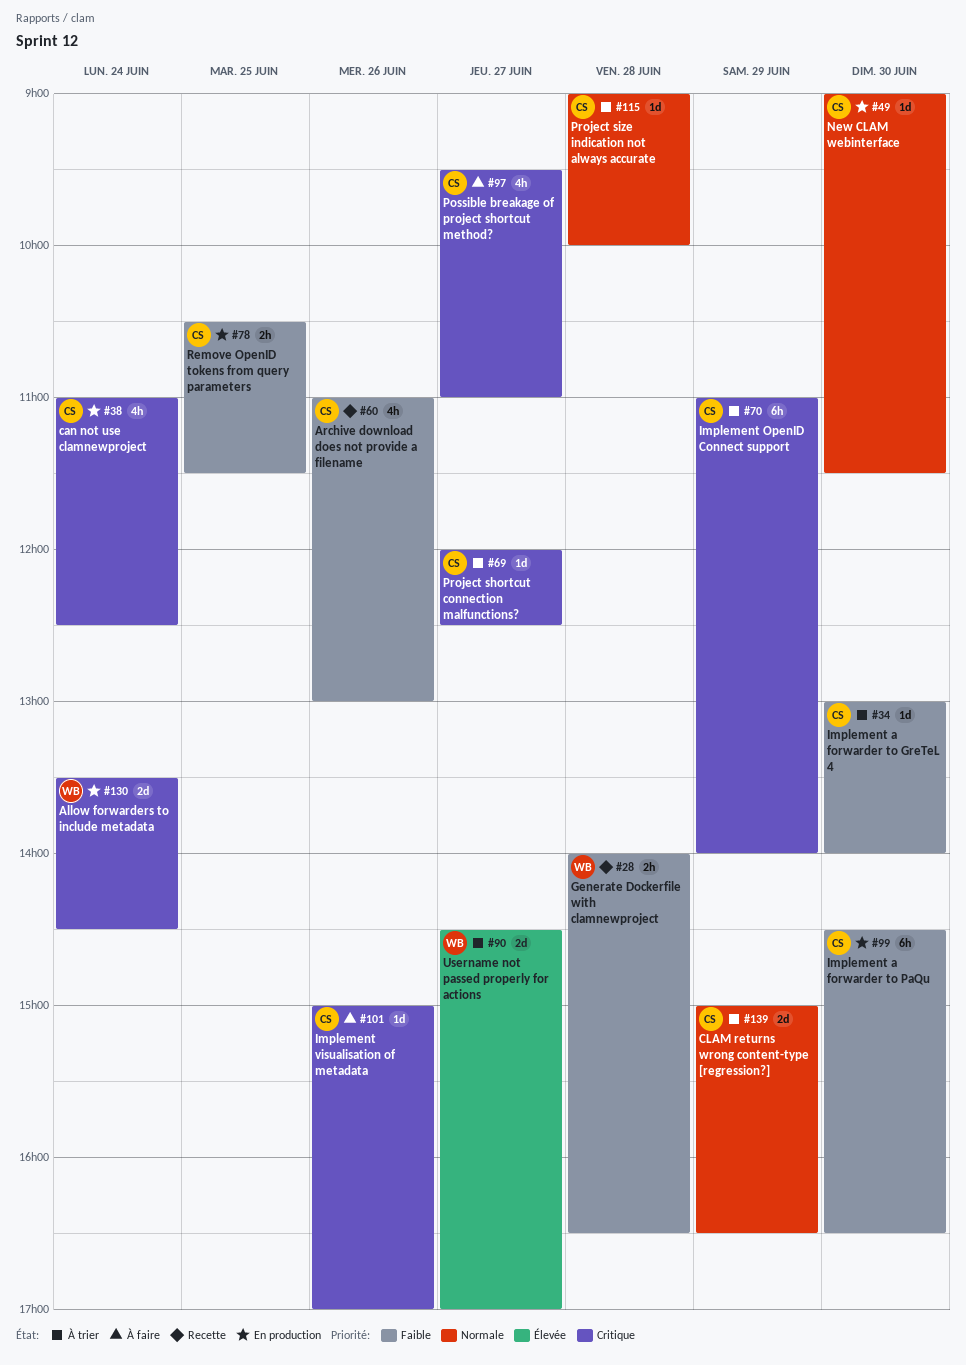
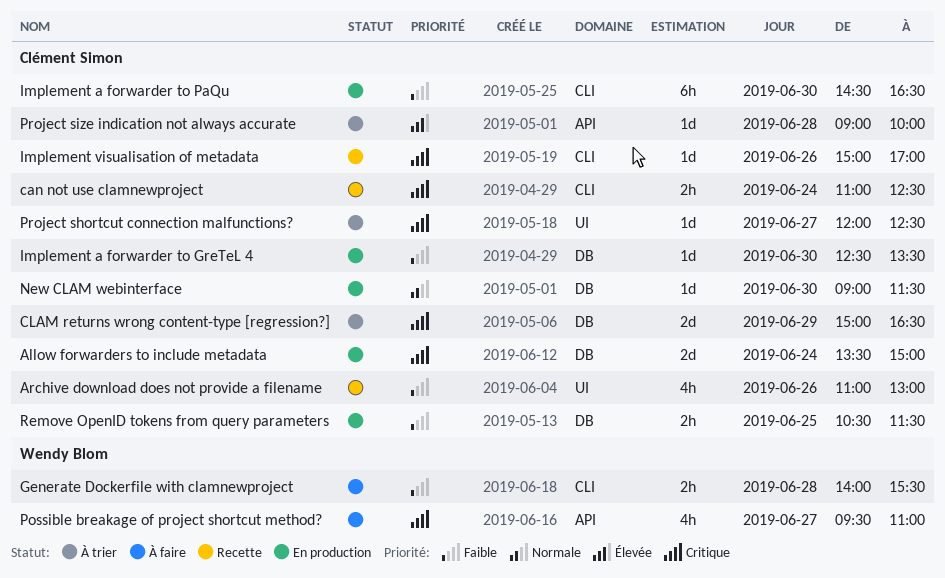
Allow forwarders to include metadata, owner: Wendy Blom -> Clément Simon
Allow forwarders to include metadata, ends: 14:30 -> 15:00
can not use clamnewproject, status: En production -> Recette
can not use clamnewproject, estimate: 4h -> 2h
CLAM returns wrong content-type [regression?], priority: Normale -> Critique
Generate Dockerfile with clamnewproject, status: Recette -> À faire
Generate Dockerfile with clamnewproject, ends: 16:30 -> 15:30
Implement a forwarder to GreTeL 4, status: À trier -> En production
Implement a forwarder to GreTeL 4, begins: 13:00 -> 12:30
Implement a forwarder to GreTeL 4, ends: 14:00 -> 13:30
Implement OpenID Connect support: present -> none
Implement visualisation of metadata, status: À faire -> Recette
Possible breakage of project shortcut method?, owner: Clément Simon -> Wendy Blom
Project size indication not always accurate, priority: Normale -> Élevée
Username not passed properly for actions: present -> none

